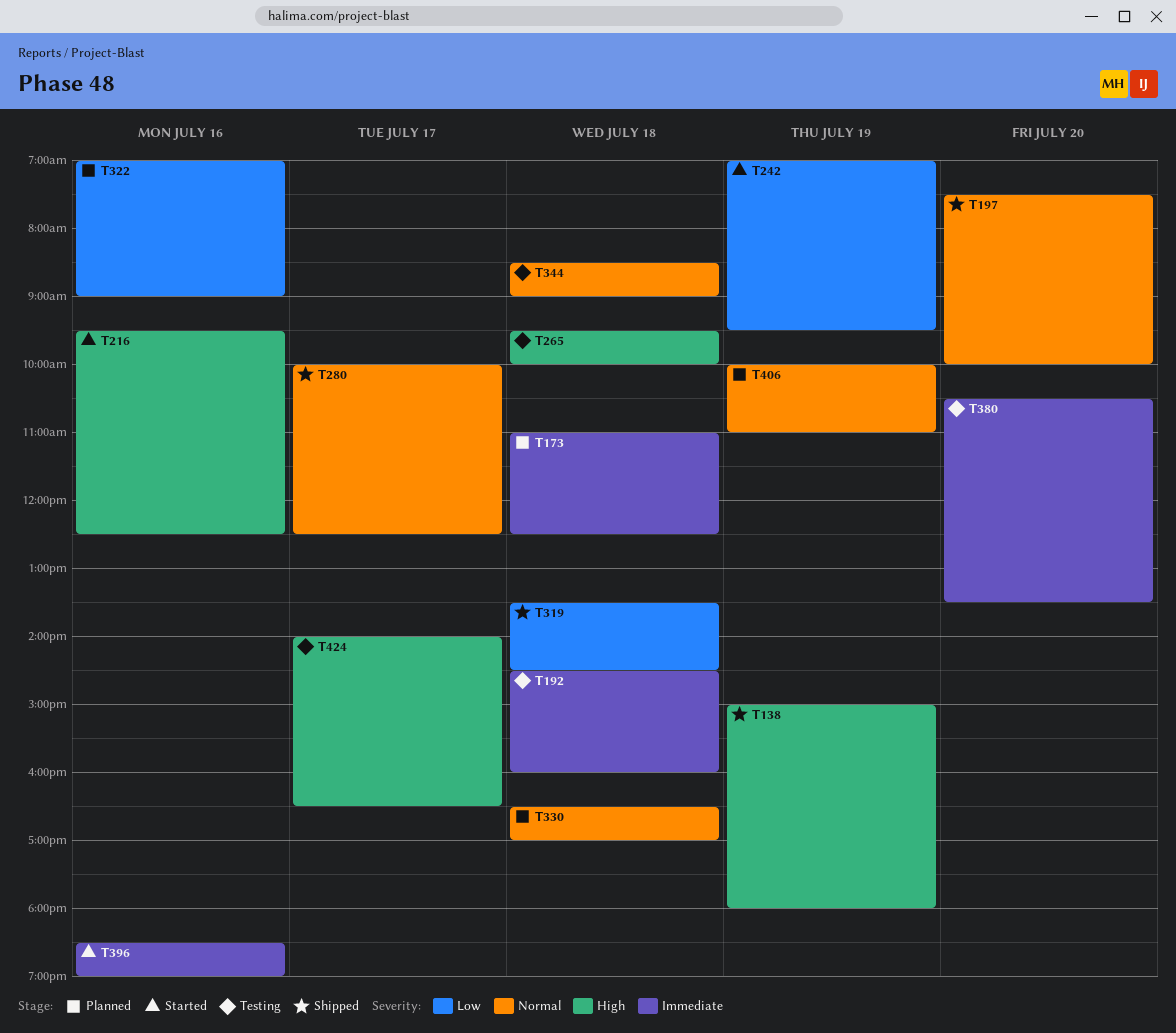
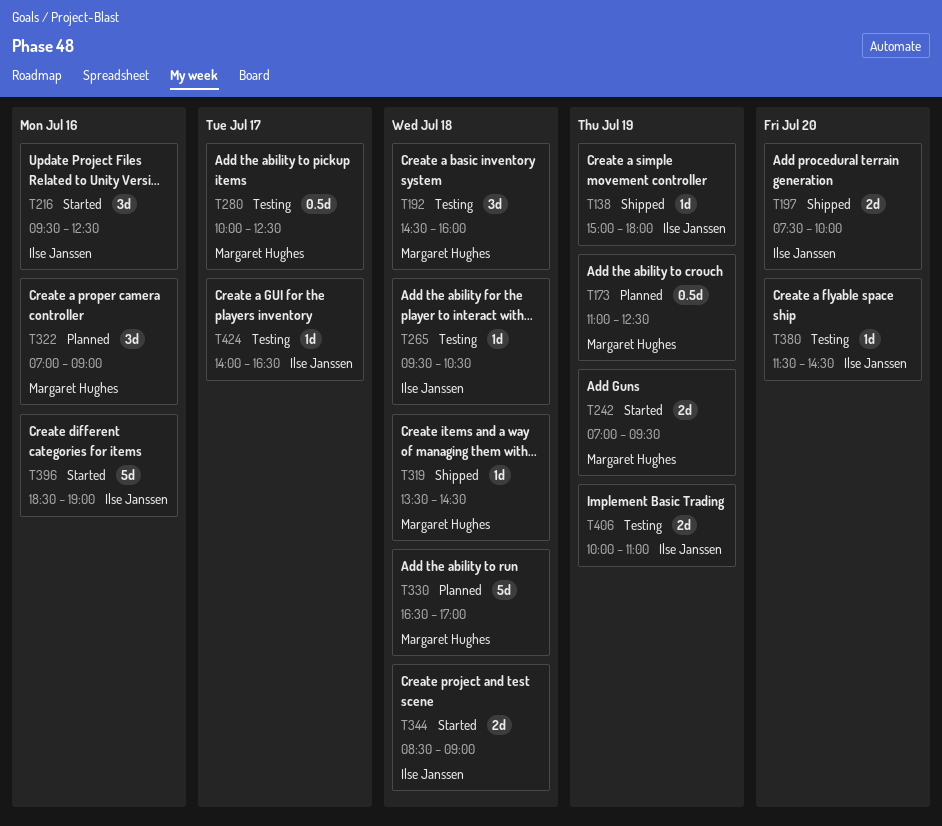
T173, day: Jul 18 -> Jul 19
T265, ends: 10:00 -> 10:30
T280, status: Shipped -> Testing
T344, status: Testing -> Started
T380, begins: 10:30 -> 11:30
T380, ends: 13:30 -> 14:30
T406, status: Planned -> Testing

